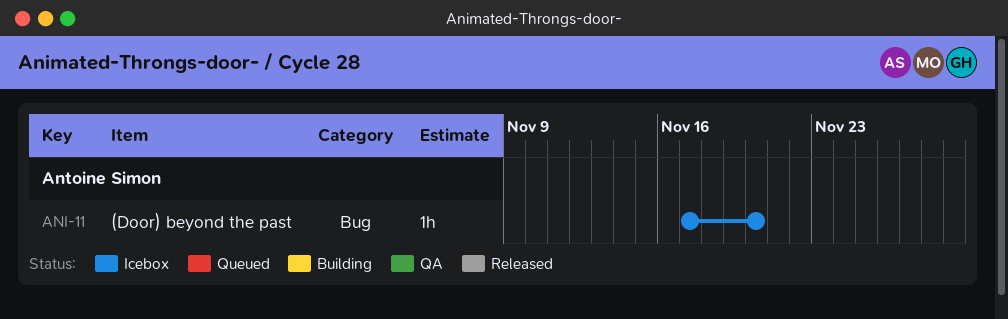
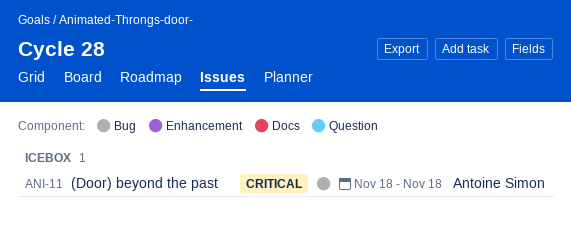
ANI-11, start: Nov 17 -> Nov 18
ANI-11, due: Nov 20 -> Nov 18

